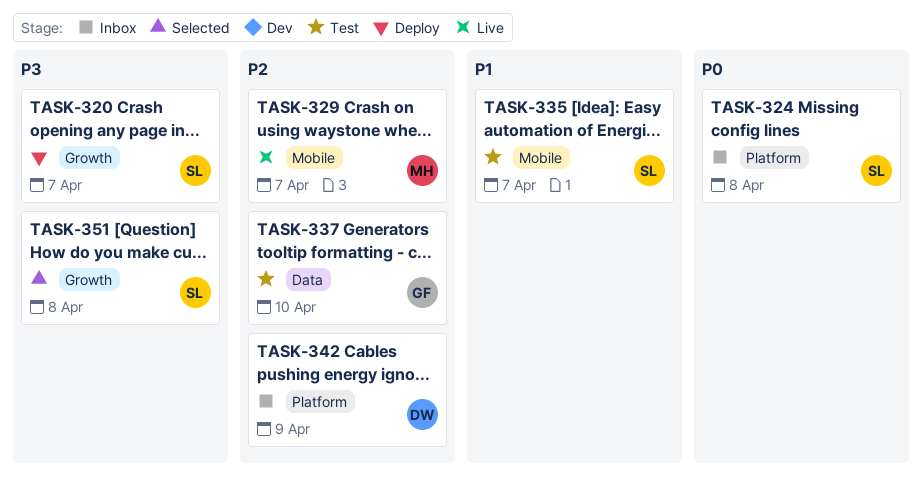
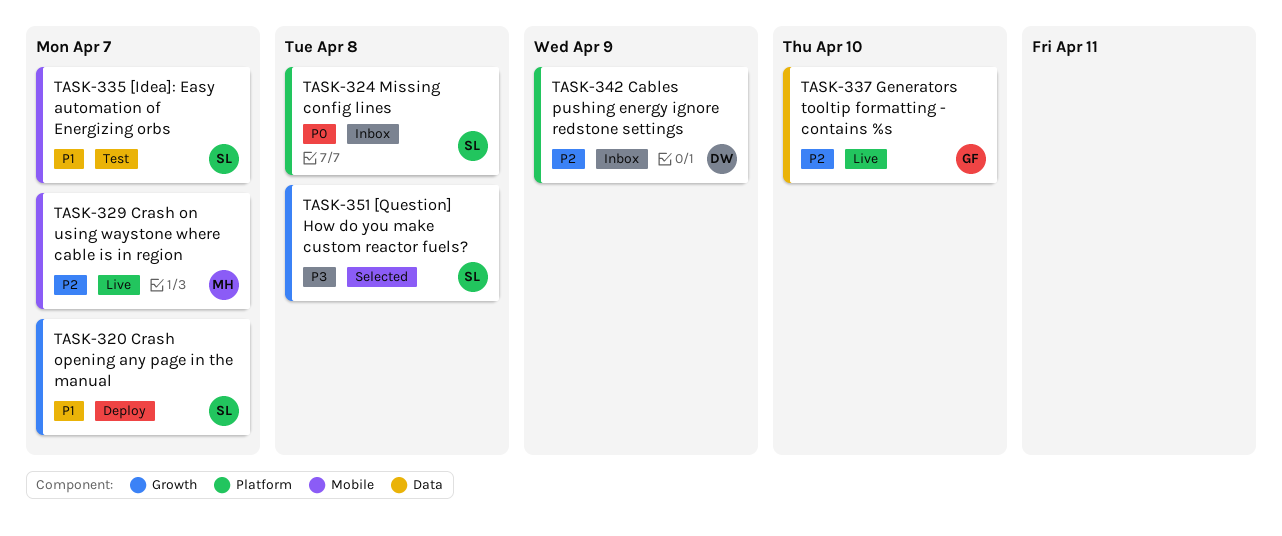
TASK-320, priority: P3 -> P1
TASK-337, status: Test -> Live

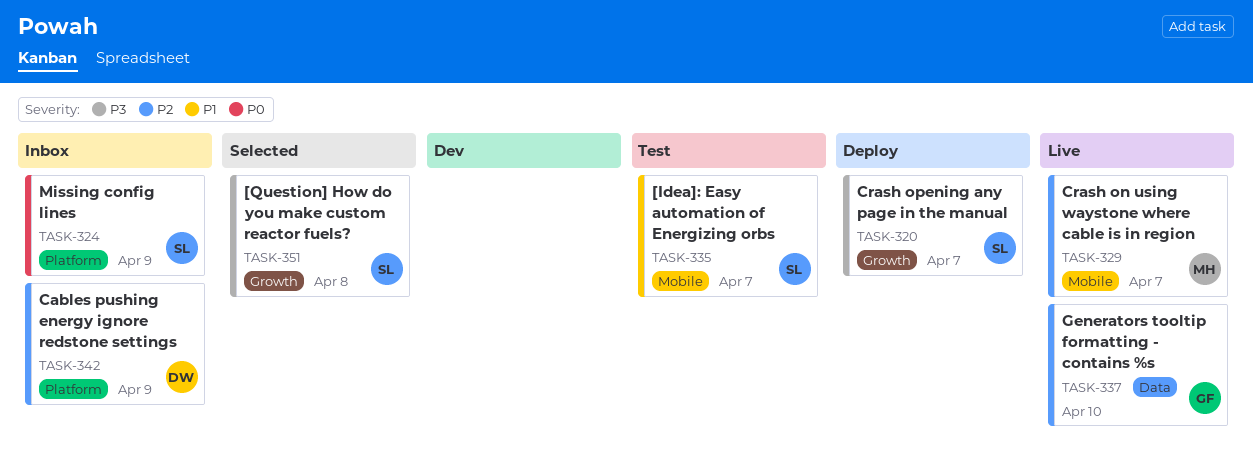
TASK-320, priority: P1 -> P3
TASK-324, due: Apr 8 -> Apr 9

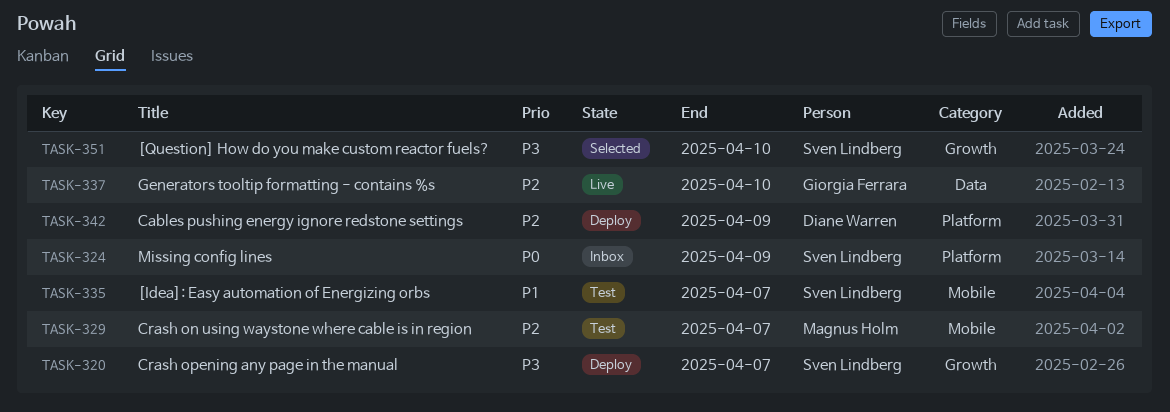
TASK-329, status: Live -> Test
TASK-342, status: Inbox -> Deploy
TASK-351, due: Apr 8 -> Apr 10

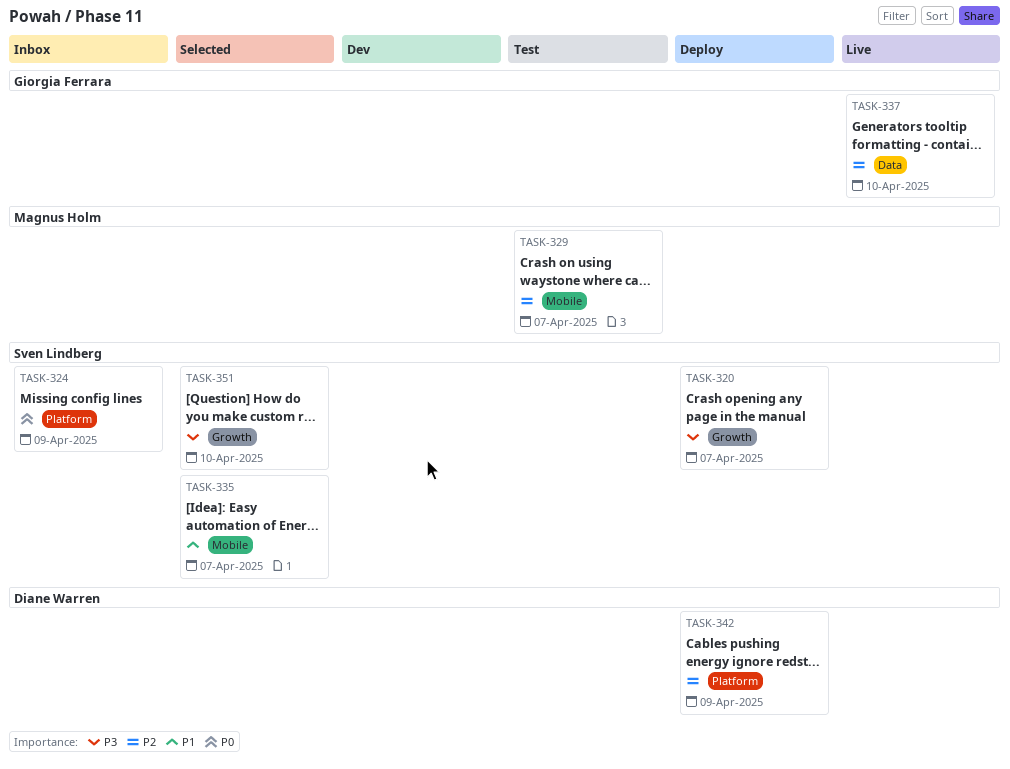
TASK-335, status: Test -> Selected

